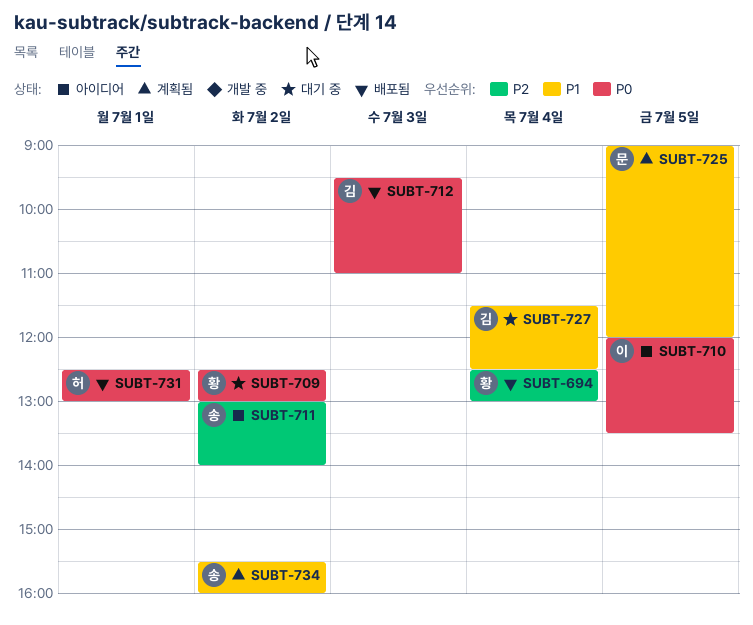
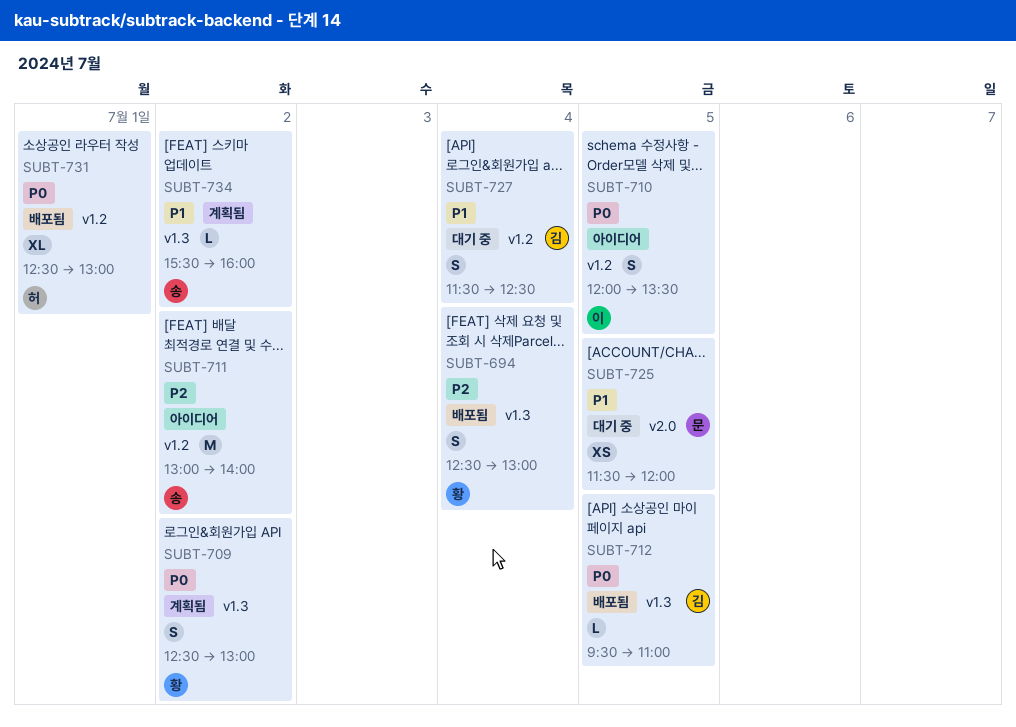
SUBT-709, status: 대기 중 -> 계획됨
SUBT-712, day: Jul 3 -> Jul 5
SUBT-725, status: 계획됨 -> 대기 중
SUBT-725, begins: 09:00 -> 11:30

